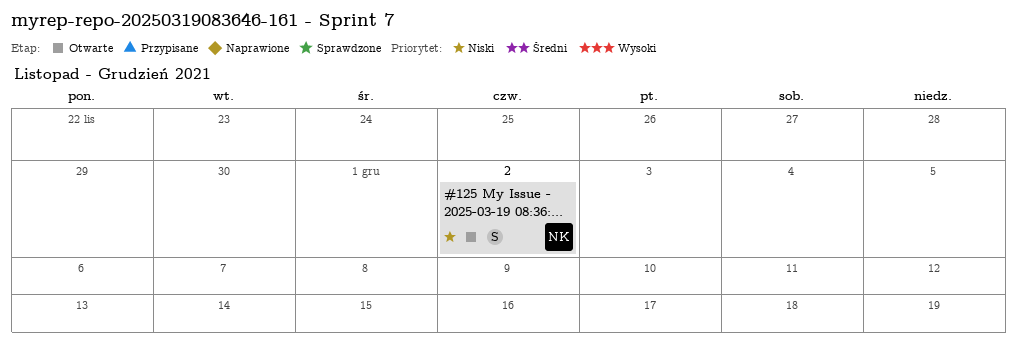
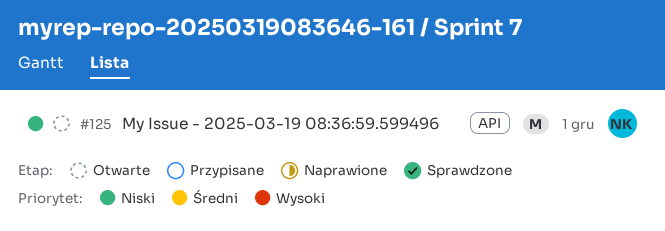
#125, estimate: S -> M
#125, due: Dec 2 -> Dec 1

